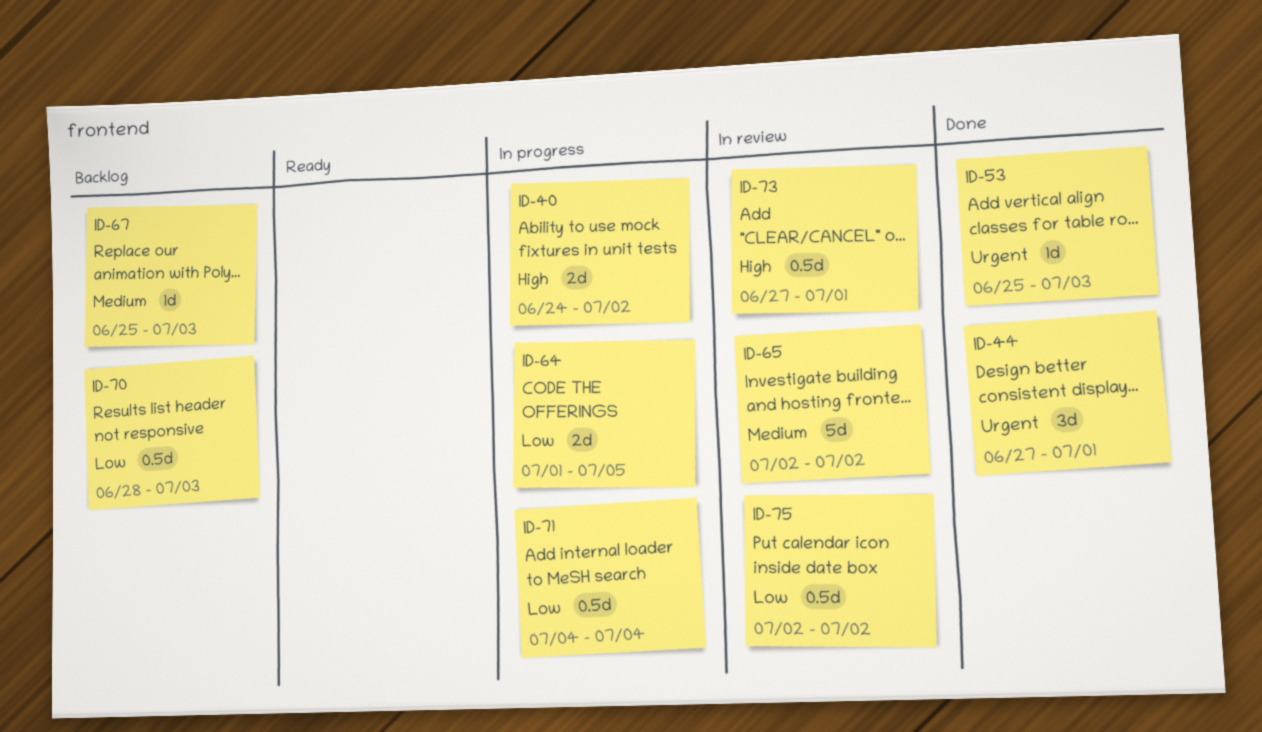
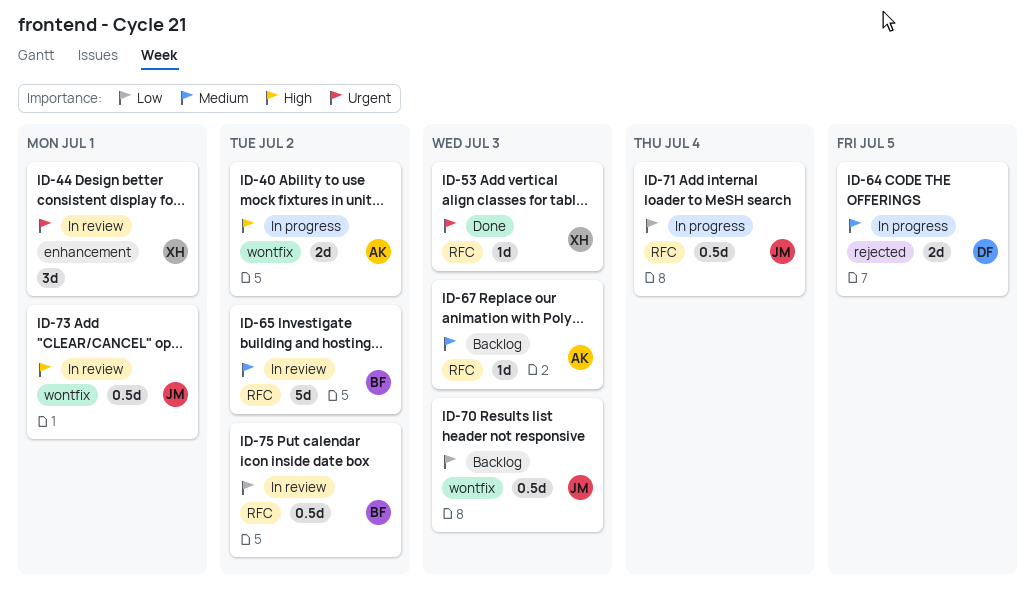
ID-44, status: Done -> In review
ID-64, priority: Low -> Medium

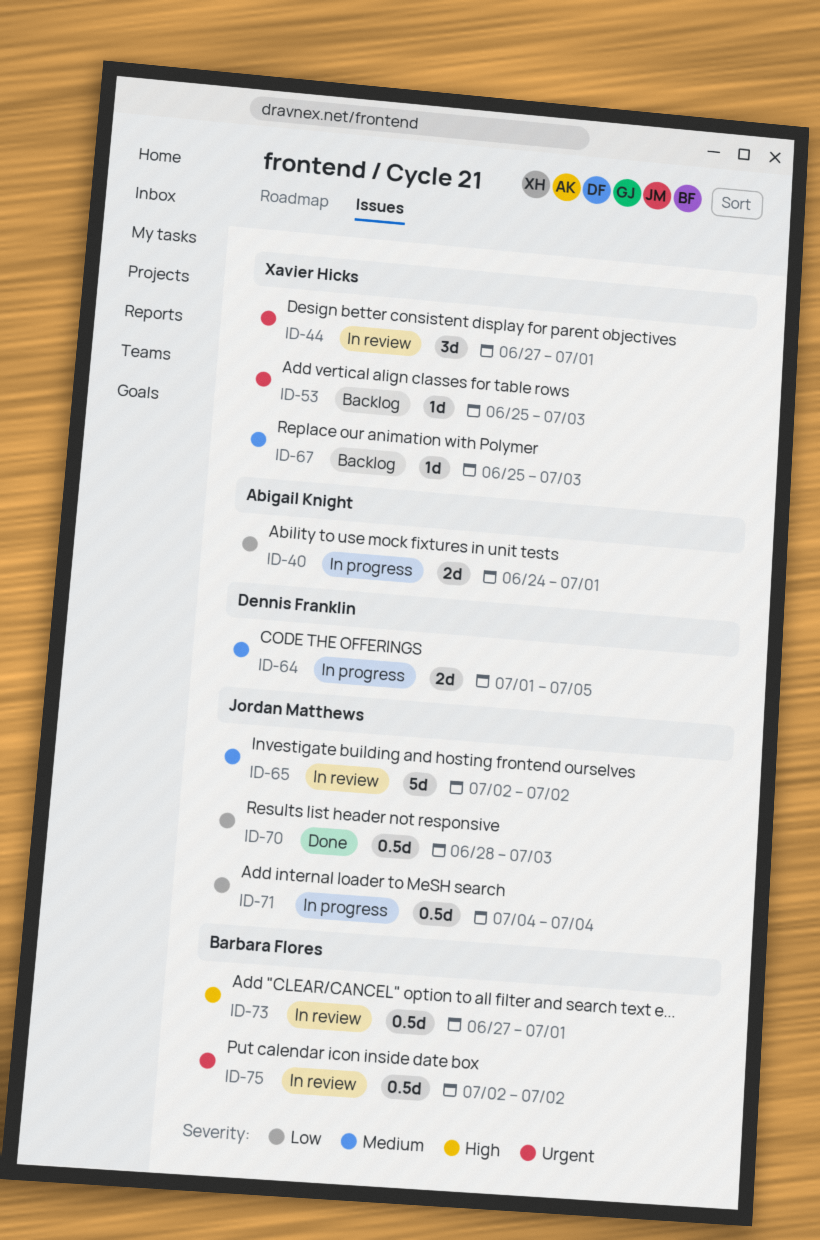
ID-40, priority: High -> Low
ID-40, due: Jul 2 -> Jul 1
ID-53, status: Done -> Backlog
ID-65, owner: Barbara Flores -> Jordan Matthews
ID-67, owner: Abigail Knight -> Xavier Hicks
ID-70, status: Backlog -> Done
ID-73, owner: Jordan Matthews -> Barbara Flores
ID-75, priority: Low -> Urgent

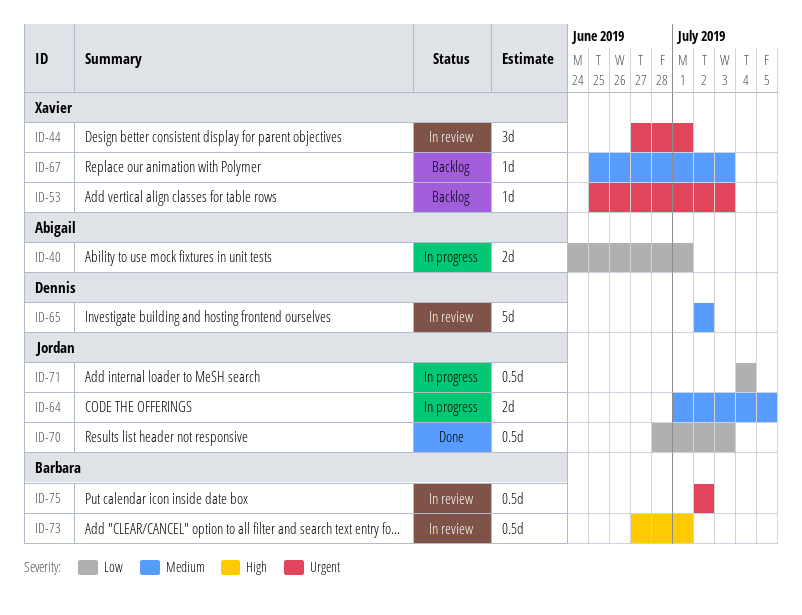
ID-64, owner: Dennis Franklin -> Jordan Matthews
ID-65, owner: Jordan Matthews -> Dennis Franklin

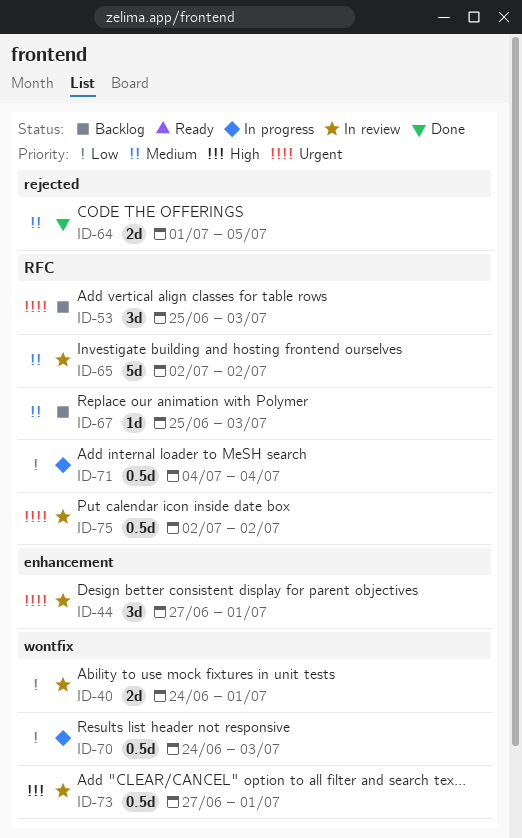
ID-40, status: In progress -> In review
ID-53, estimate: 1d -> 3d
ID-64, status: In progress -> Done
ID-70, status: Done -> In progress
ID-70, start: Jun 28 -> Jun 24

